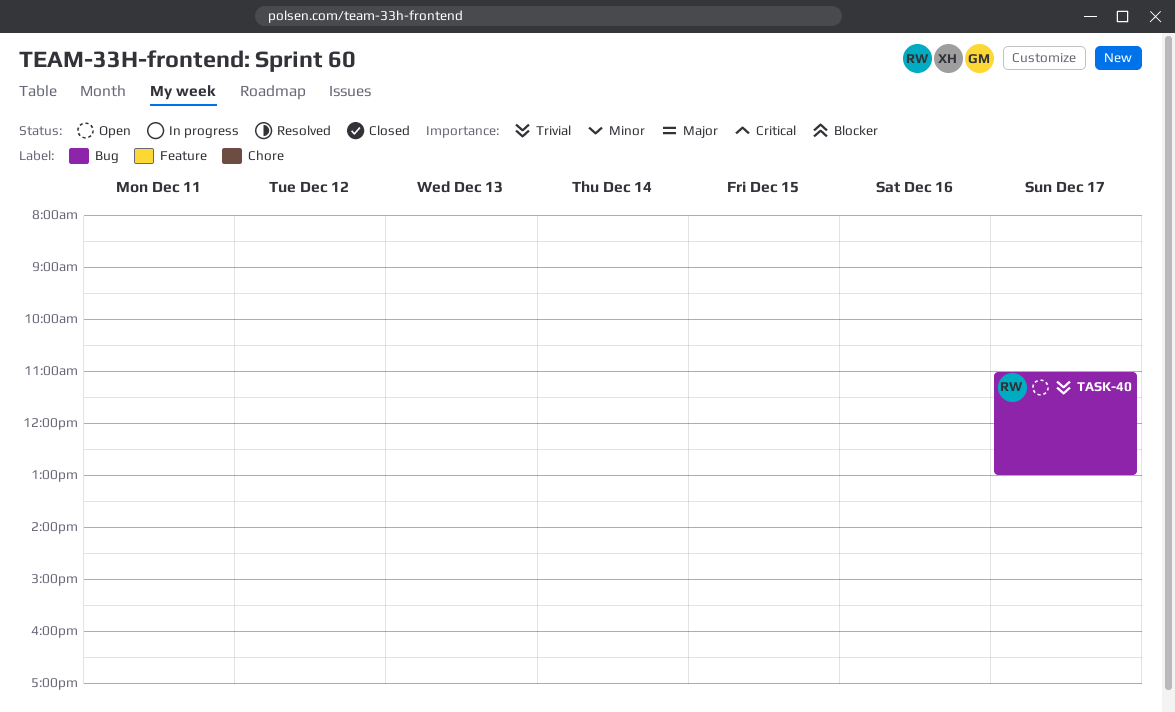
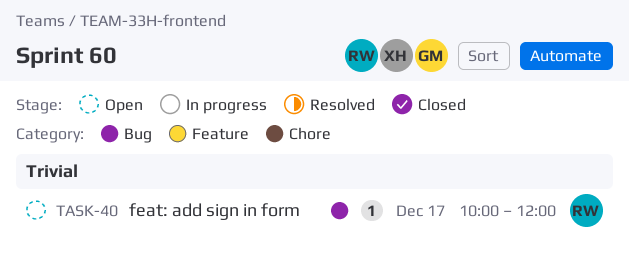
TASK-40, begins: 11:00 -> 10:00
TASK-40, ends: 13:00 -> 12:00

